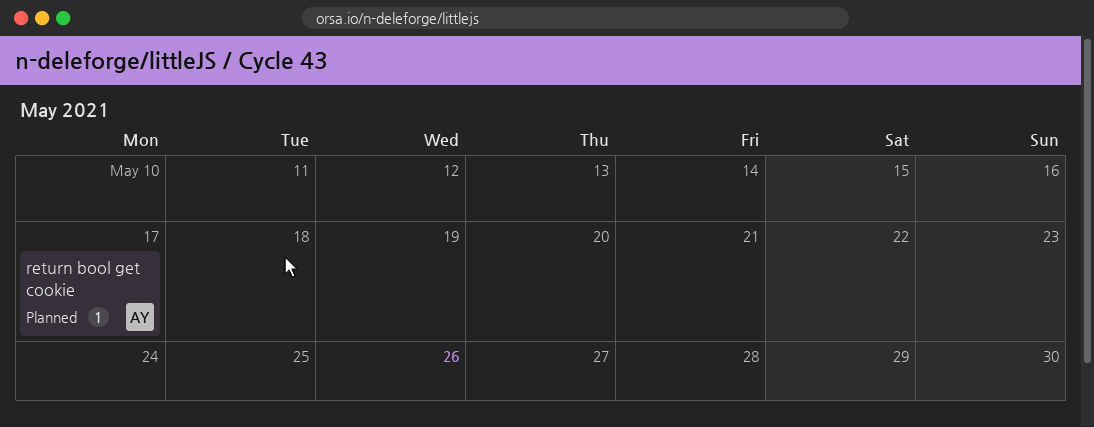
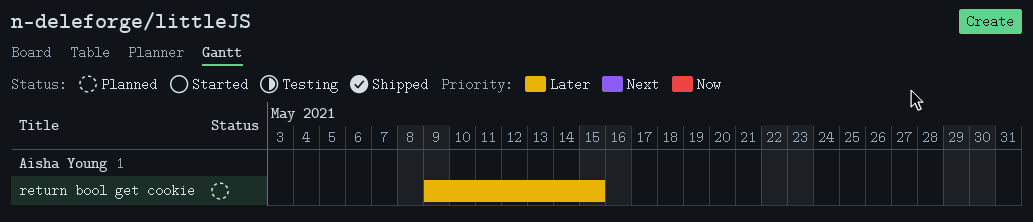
return bool get cookie, due: May 17 -> May 15

